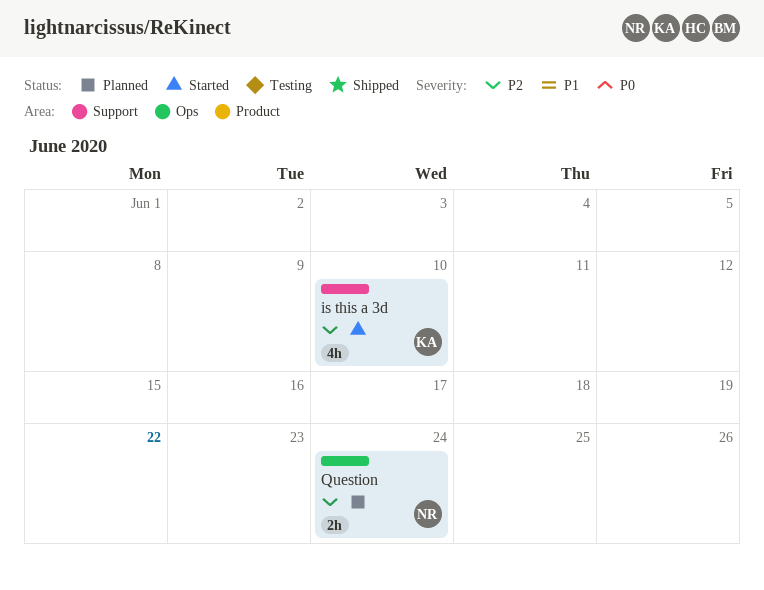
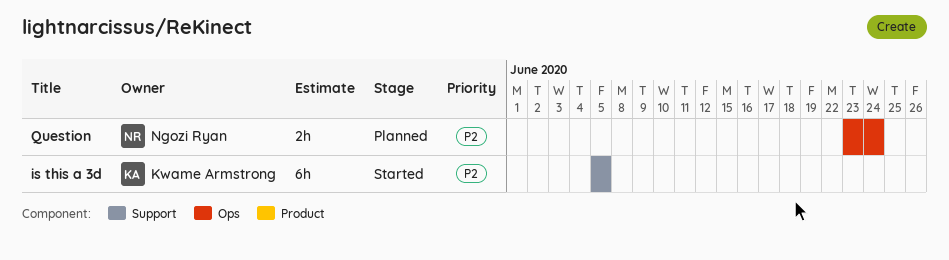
is this a 3d, estimate: 4h -> 6h
is this a 3d, due: Jun 10 -> Jun 5

